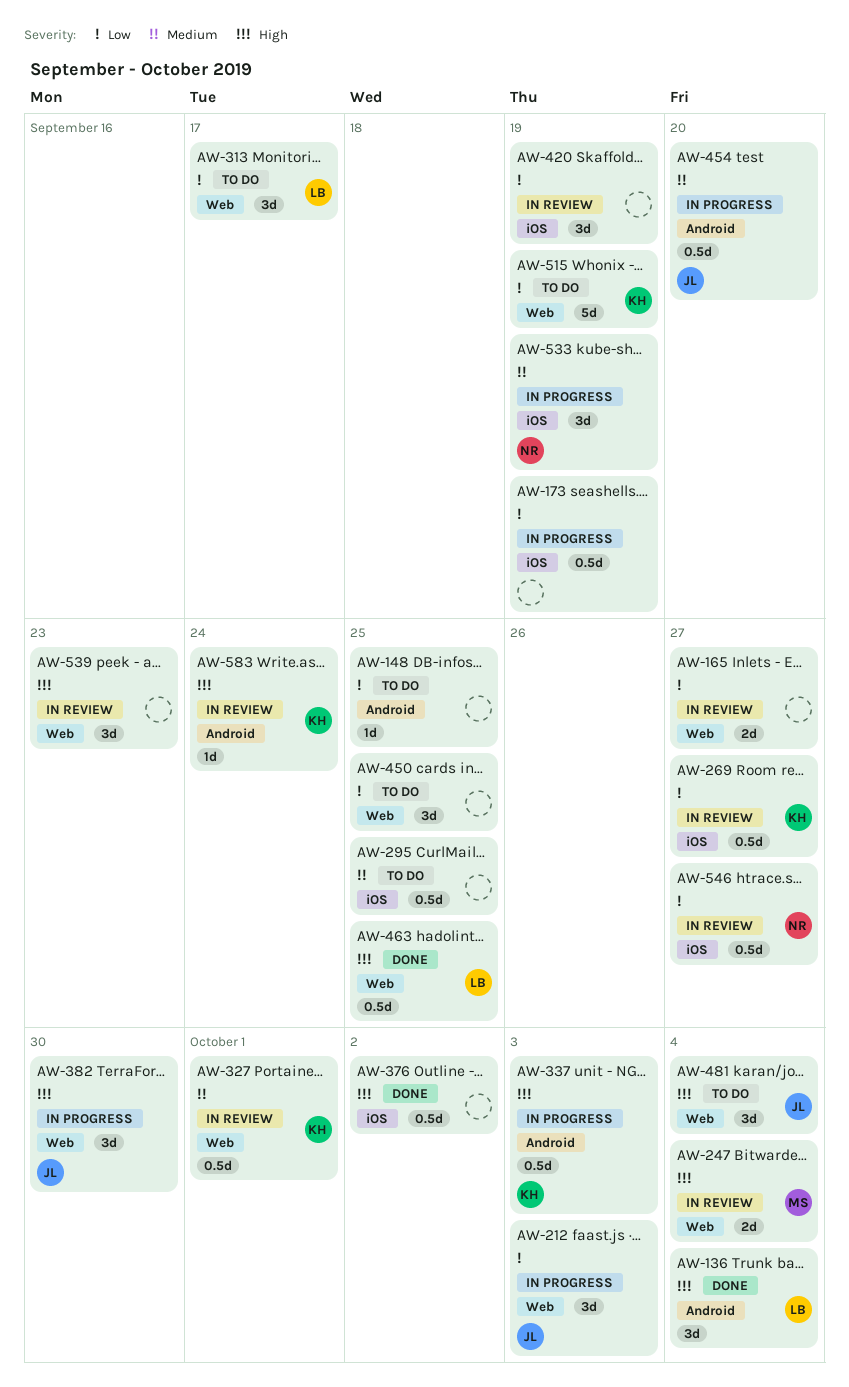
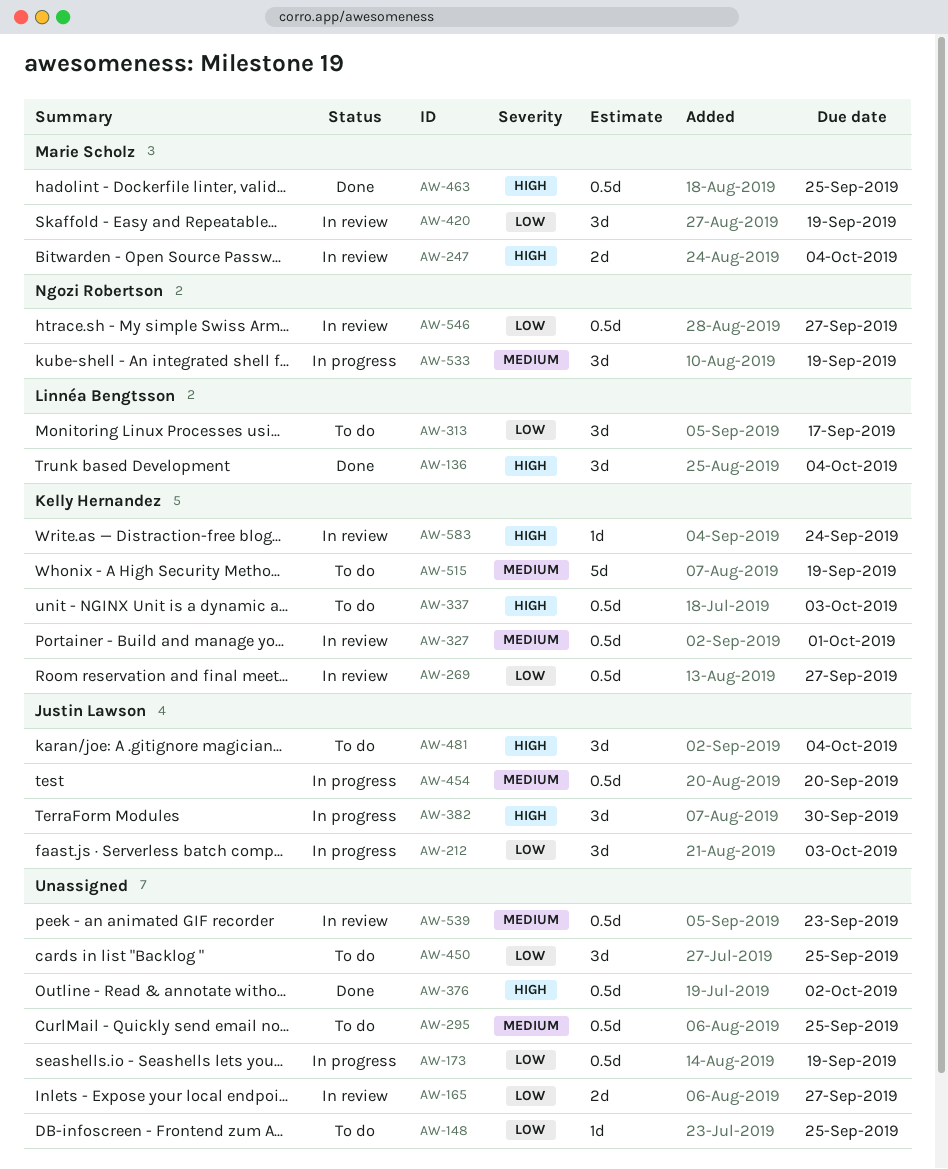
AW-337, status: In progress -> To do
AW-420, owner: none -> Marie Scholz
AW-463, owner: Linnéa Bengtsson -> Marie Scholz
AW-515, priority: Low -> Medium
AW-539, priority: High -> Medium
AW-539, estimate: 3d -> 0.5d

